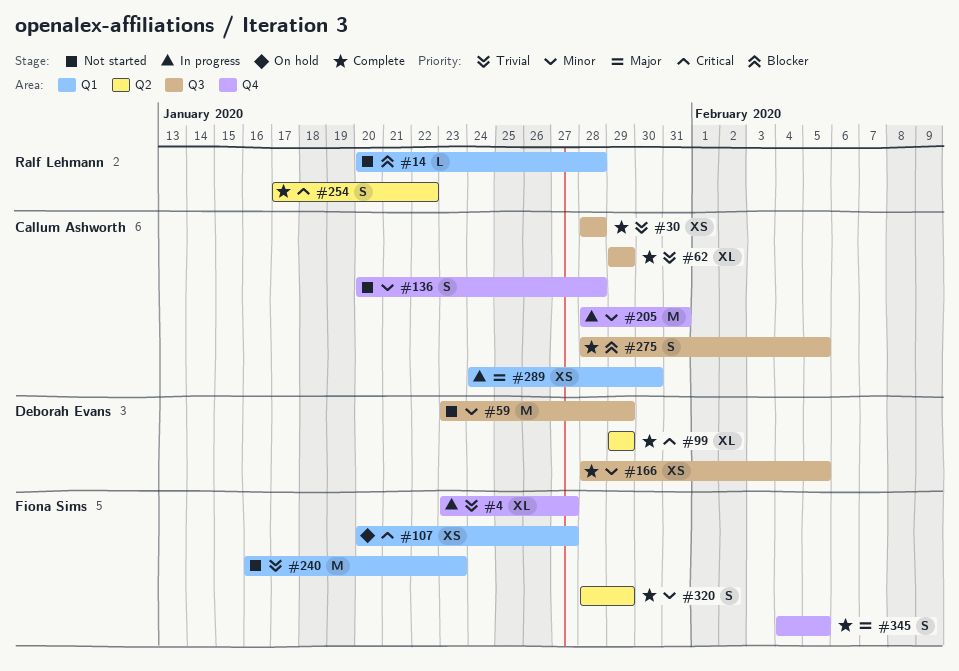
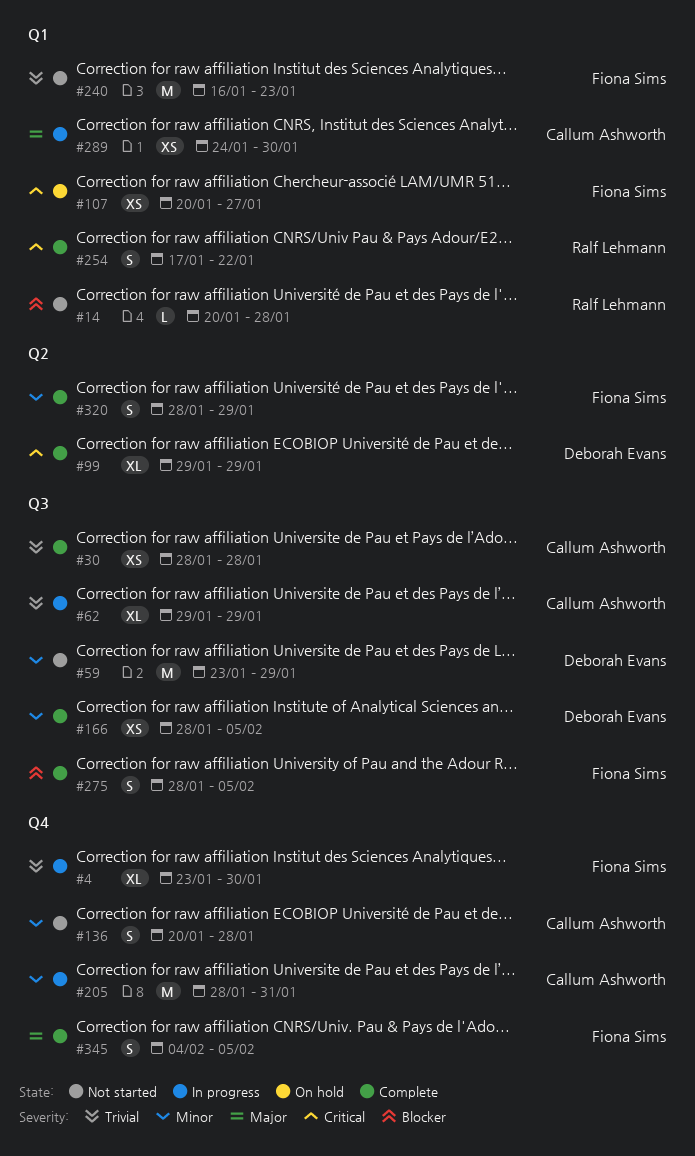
#4, due: Jan 27 -> Jan 30
#62, status: Complete -> In progress
#254, label: Q2 -> Q1
#275, owner: Callum Ashworth -> Fiona Sims

